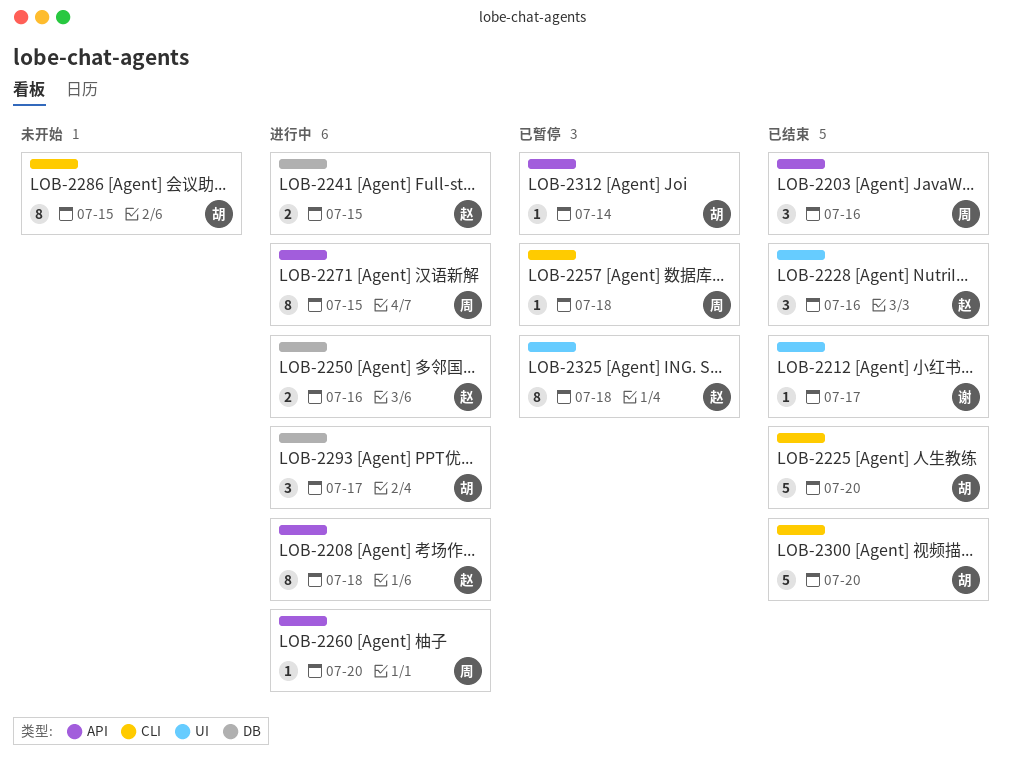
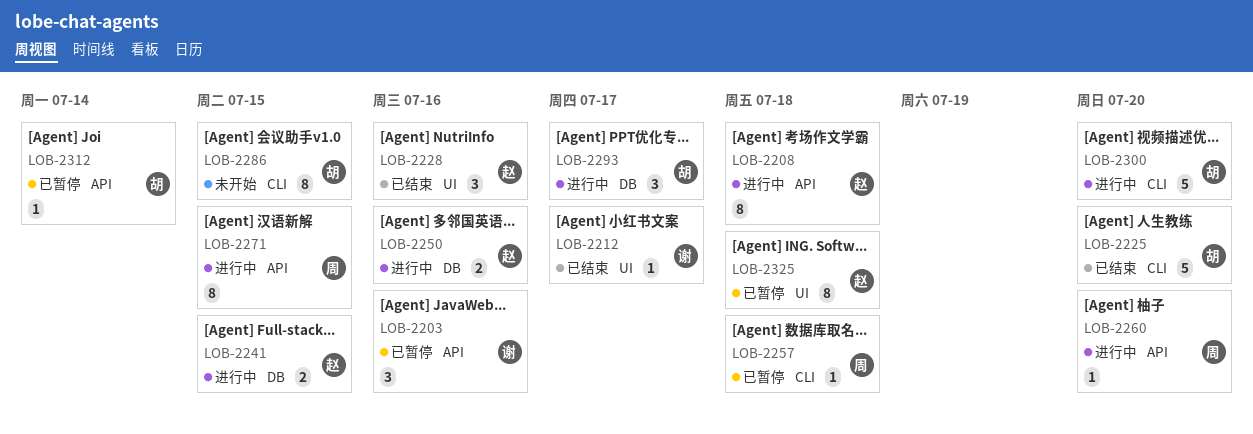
LOB-2203, status: 已结束 -> 已暂停
LOB-2203, owner: 周 -> 谢
LOB-2300, status: 已结束 -> 进行中

